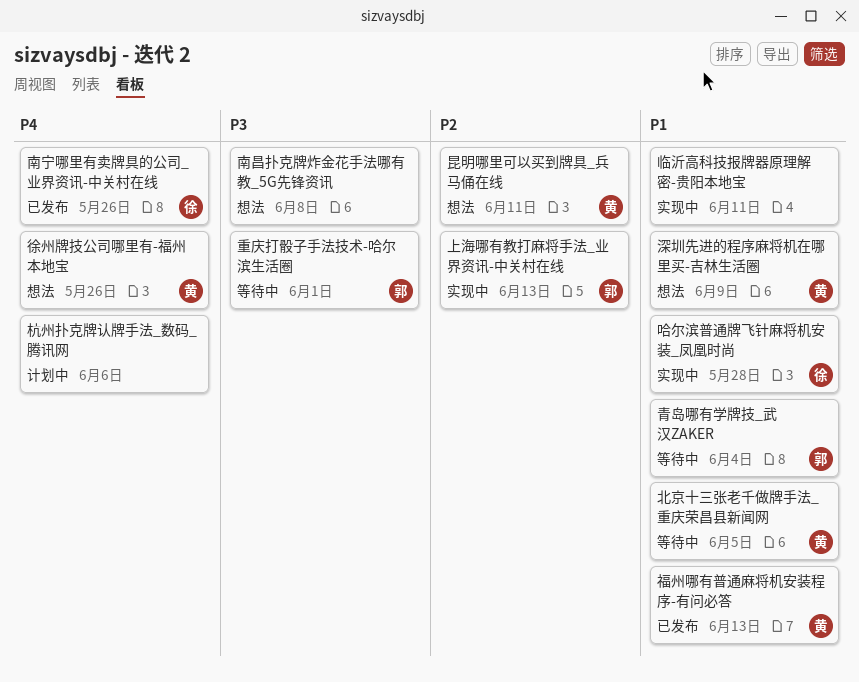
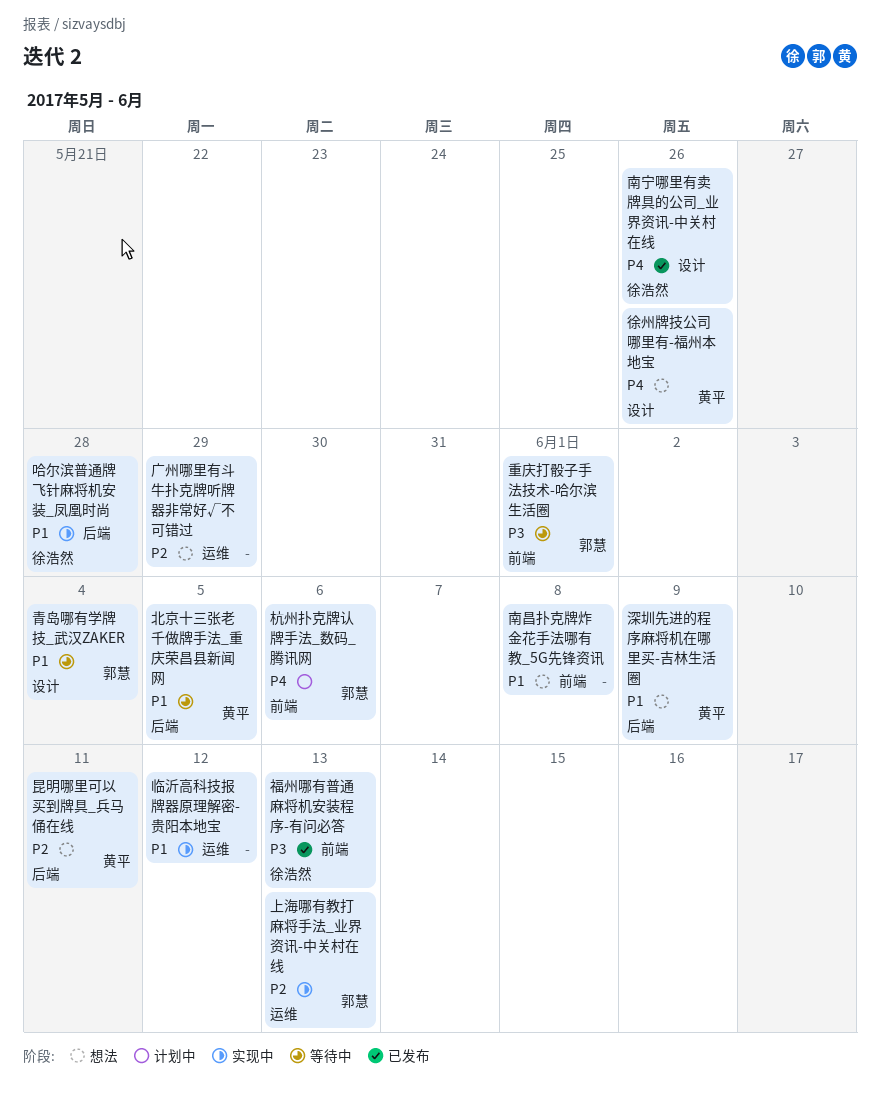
临沂高科技报牌器原理解密-贵阳本地宝, due: Jun 11 -> Jun 12
南昌扑克牌炸金花手法哪有教_5G先锋资讯, priority: P3 -> P1
广州哪里有斗牛扑克牌听牌器非常好√不可错过: none -> present
杭州扑克牌认牌手法_数码_腾讯网, owner: none -> 郭慧
福州哪有普通麻将机安装程序-有问必答, owner: 黄平 -> 徐浩然
福州哪有普通麻将机安装程序-有问必答, priority: P1 -> P3

